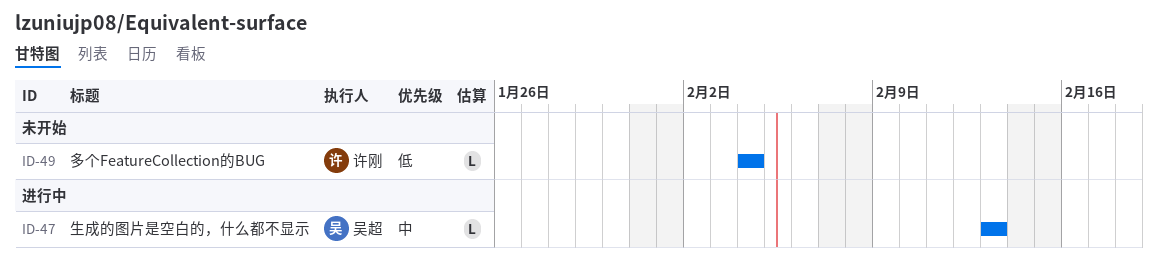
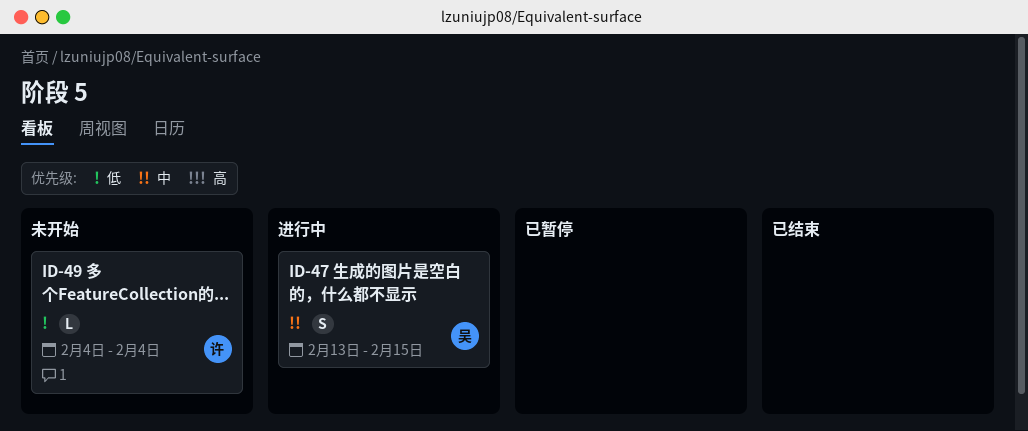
ID-47, estimate: L -> S
ID-47, due: Feb 13 -> Feb 15

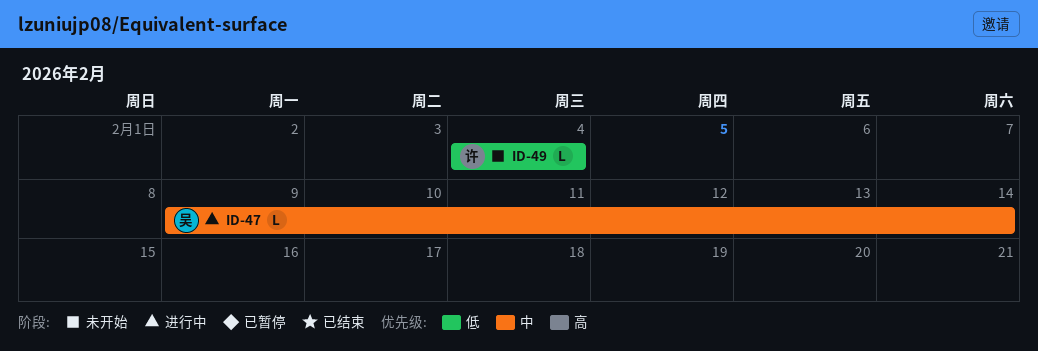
ID-47, estimate: S -> L
ID-47, start: Feb 13 -> Feb 9
ID-47, due: Feb 15 -> Feb 14

